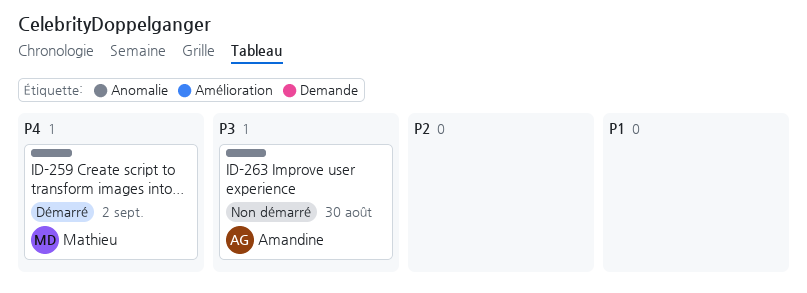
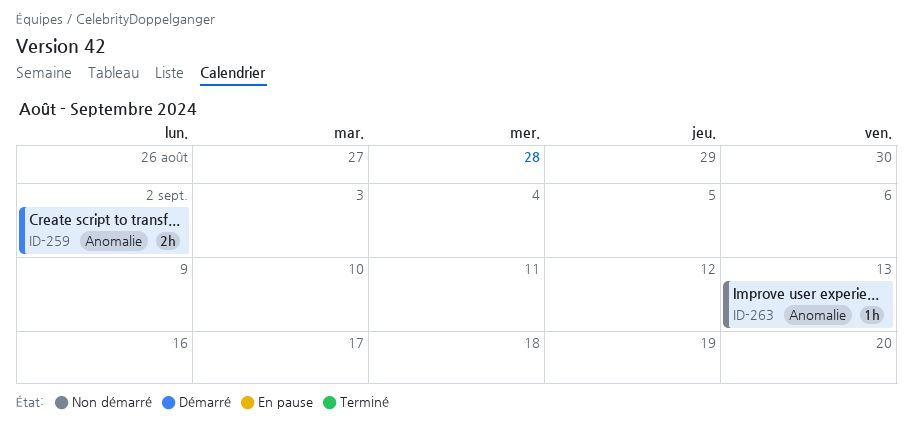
ID-263, due: Aug 30 -> Sep 13

